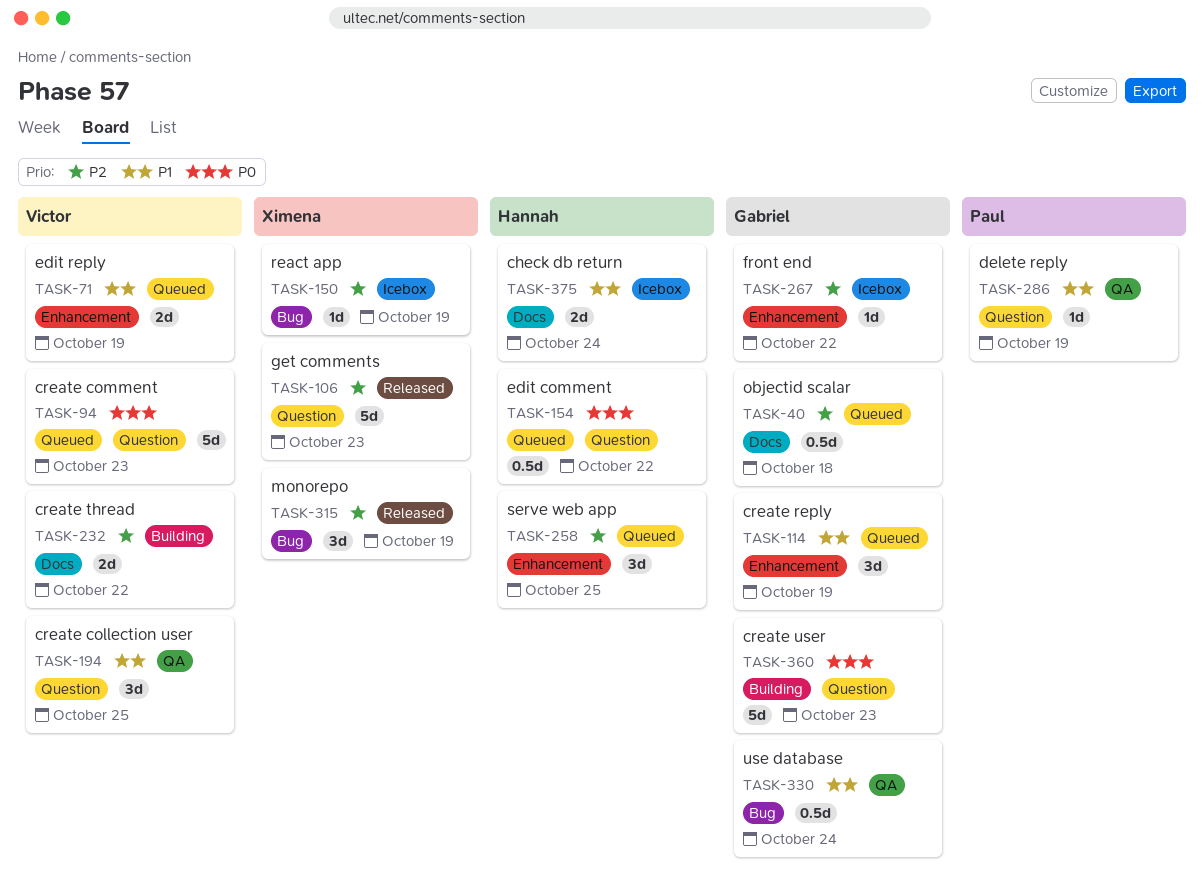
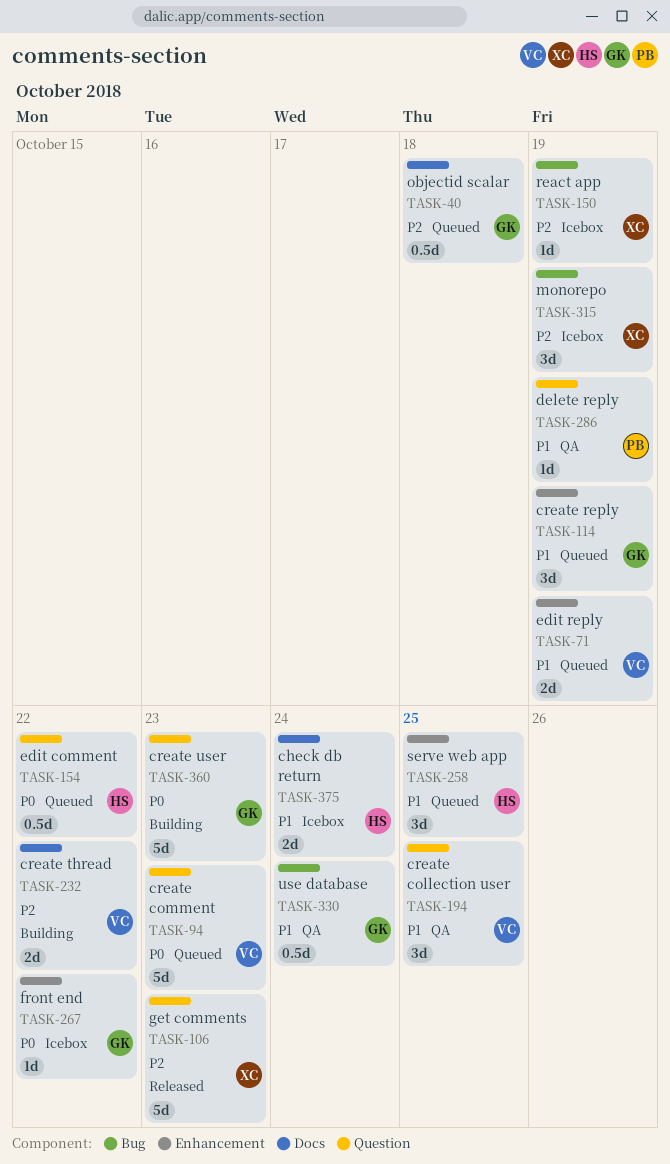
TASK-258, priority: P2 -> P1
TASK-267, priority: P2 -> P0
TASK-315, status: Released -> Icebox

